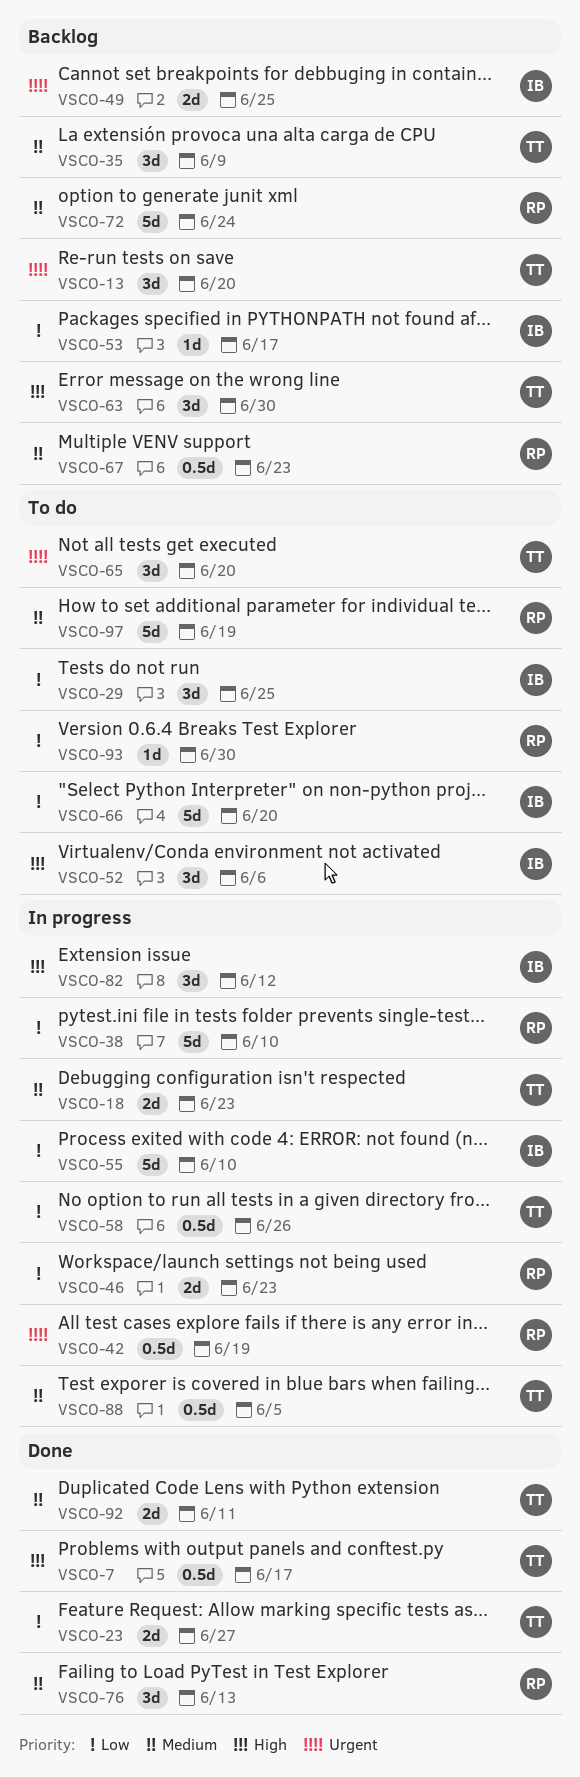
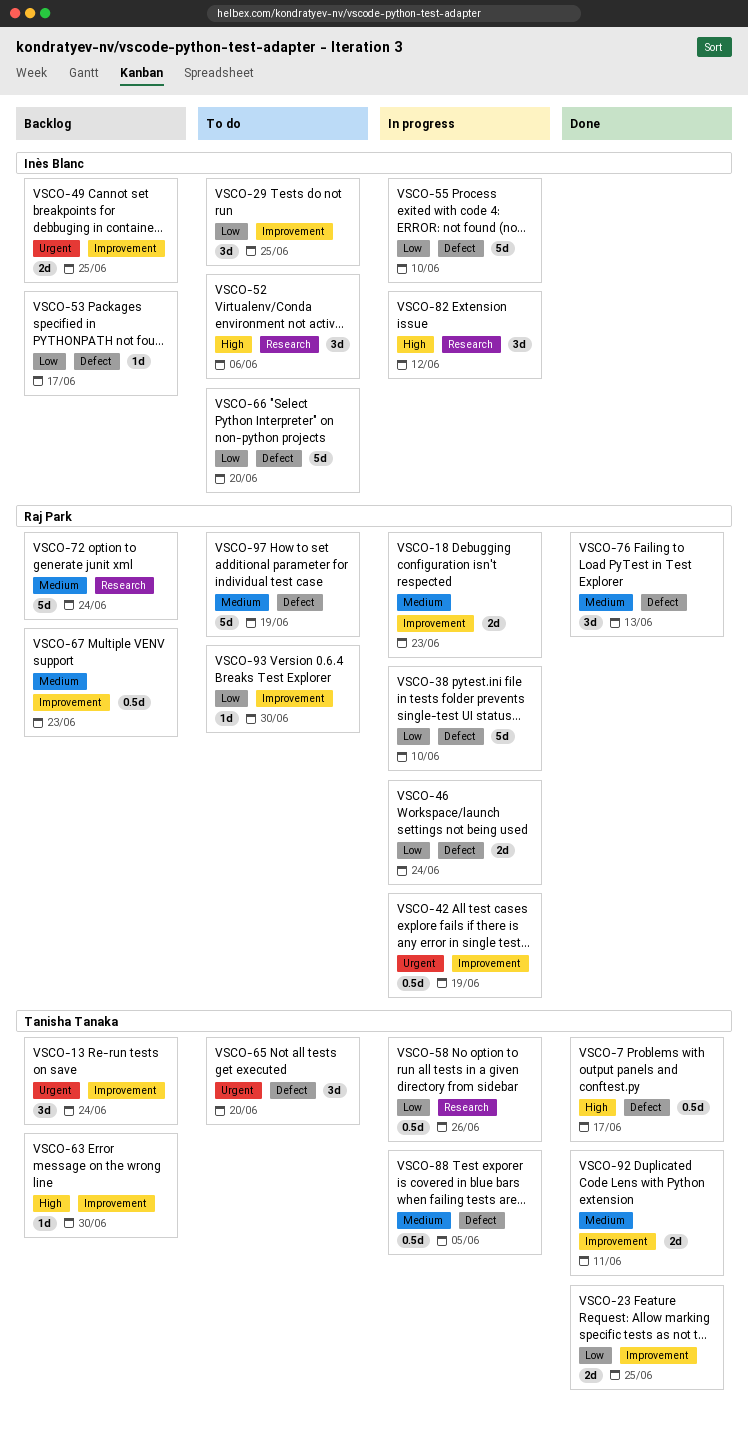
VSCO-13, due: Jun 20 -> Jun 24
VSCO-18, owner: Tanisha Tanaka -> Raj Park
VSCO-23, due: Jun 27 -> Jun 25
VSCO-35: present -> none
VSCO-46, due: Jun 23 -> Jun 24
VSCO-63, estimate: 3d -> 1d

